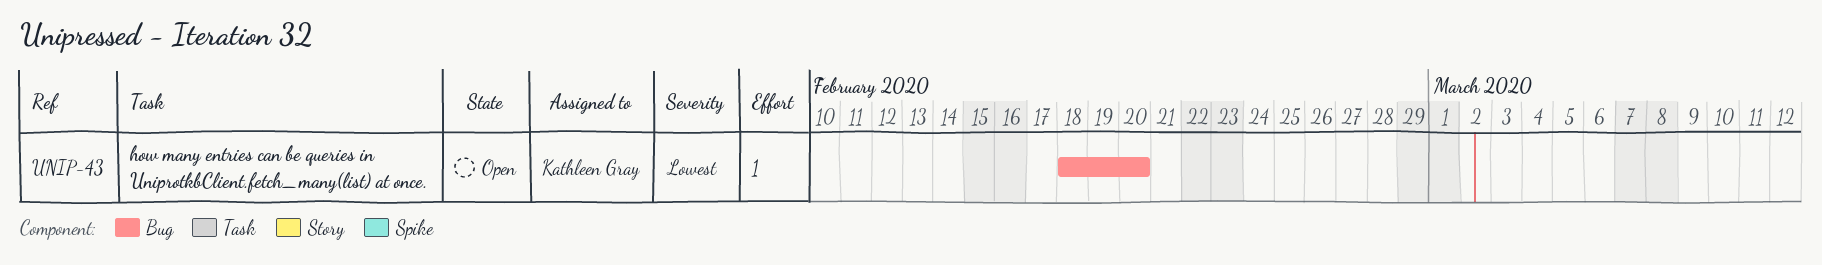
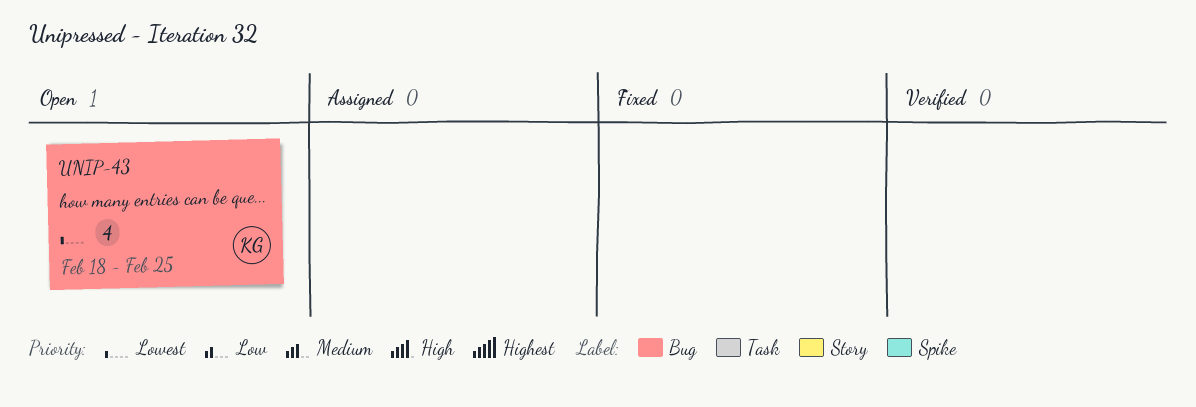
UNIP-43, estimate: 1 -> 4
UNIP-43, due: Feb 20 -> Feb 25

